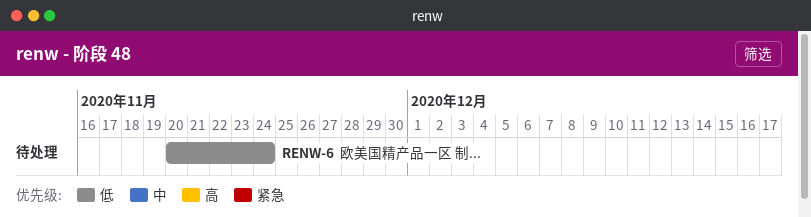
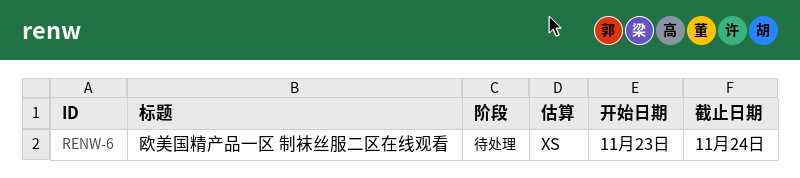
RENW-6, start: Nov 20 -> Nov 23

